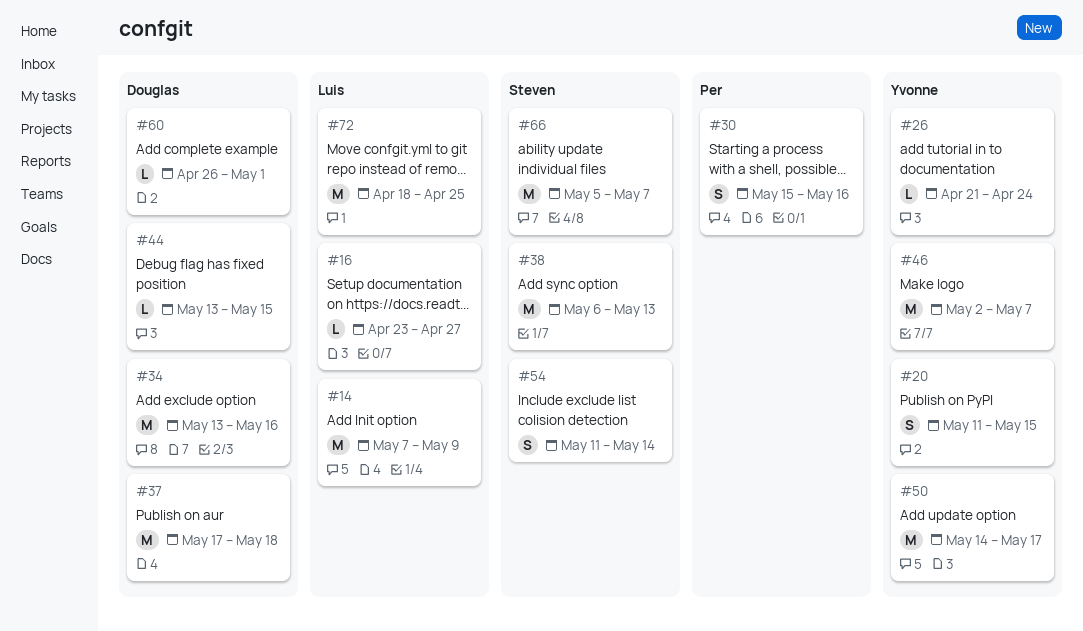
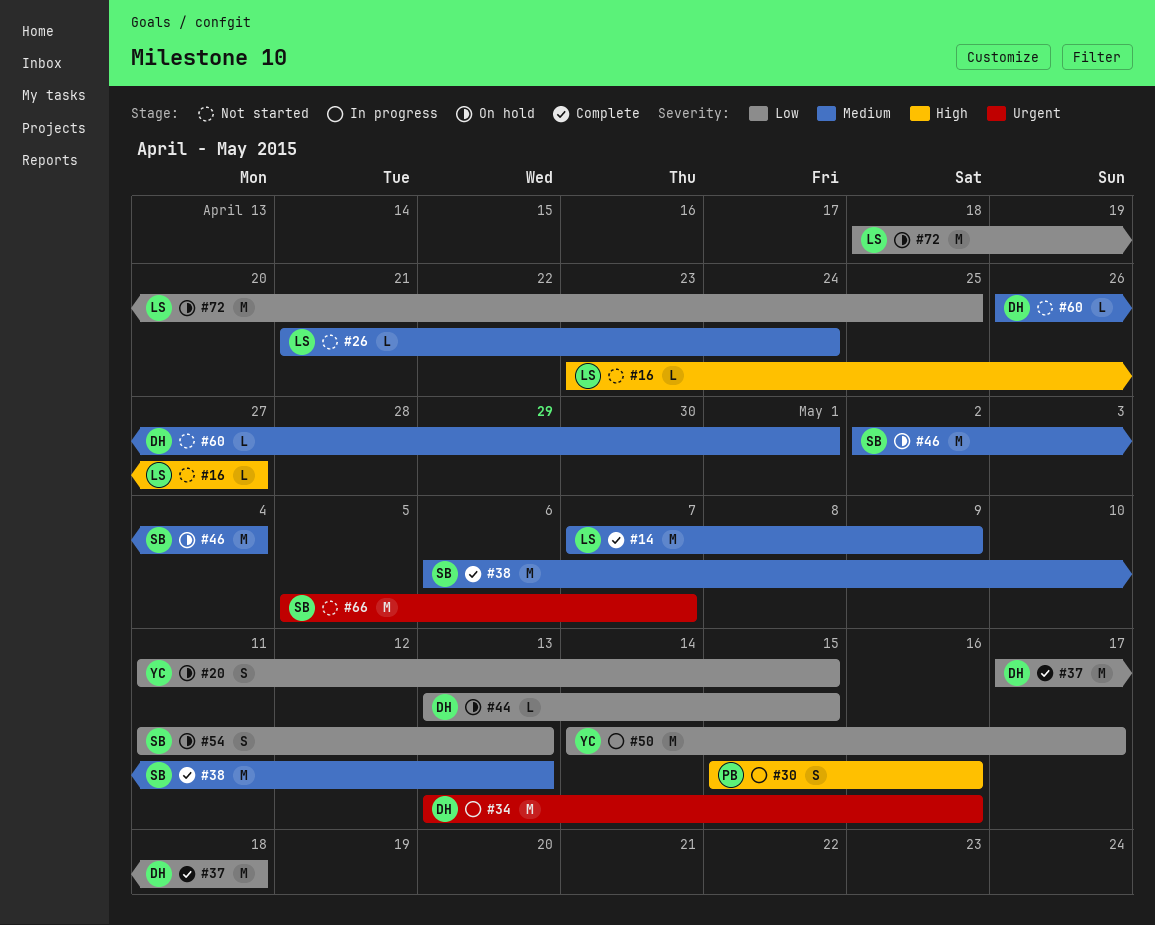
#26, owner: Yvonne -> Luis
#46, owner: Yvonne -> Steven
#46, due: May 7 -> May 4
#54, due: May 14 -> May 13

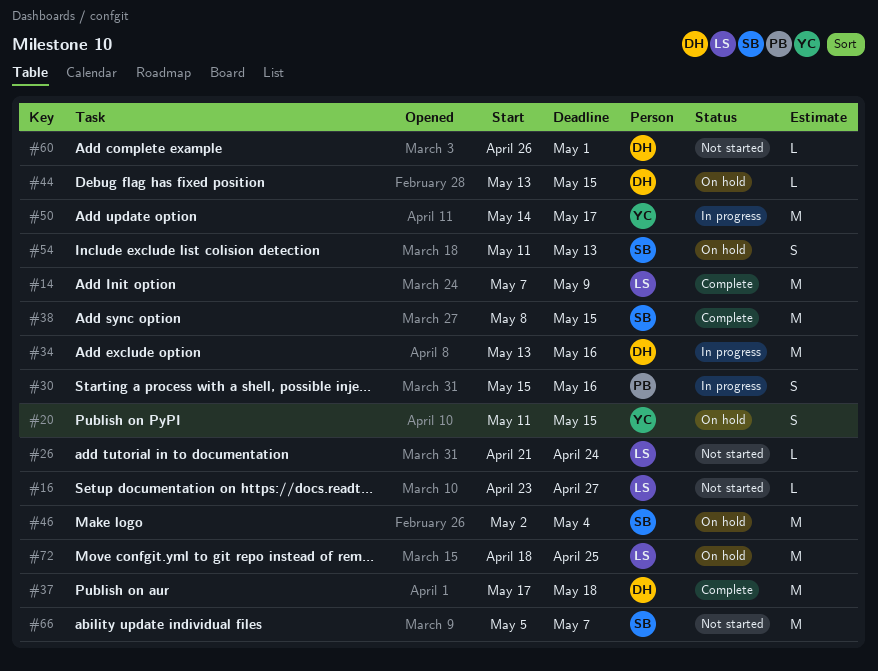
#38, start: May 6 -> May 8
#38, due: May 13 -> May 15

